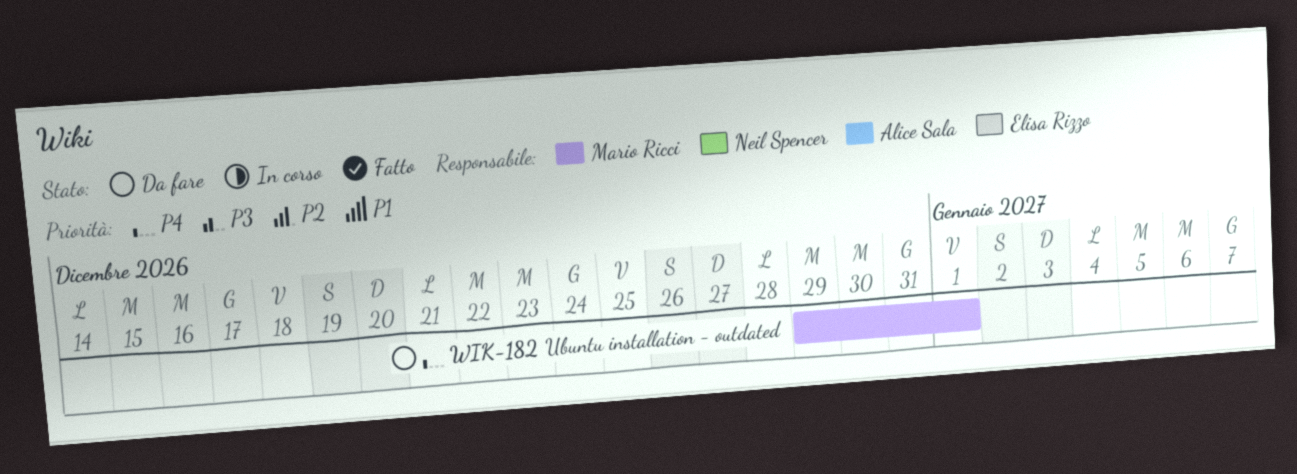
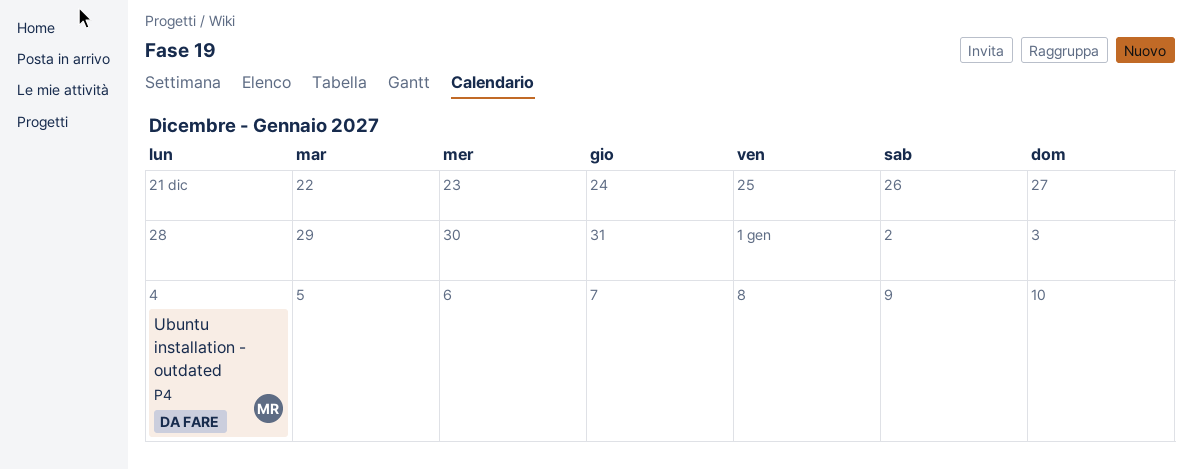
Ubuntu installation - outdated, due: Jan 1 -> Jan 4

